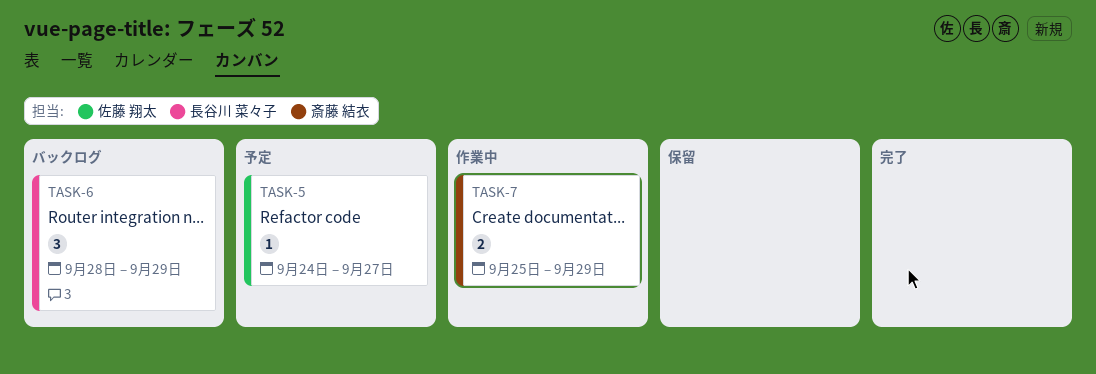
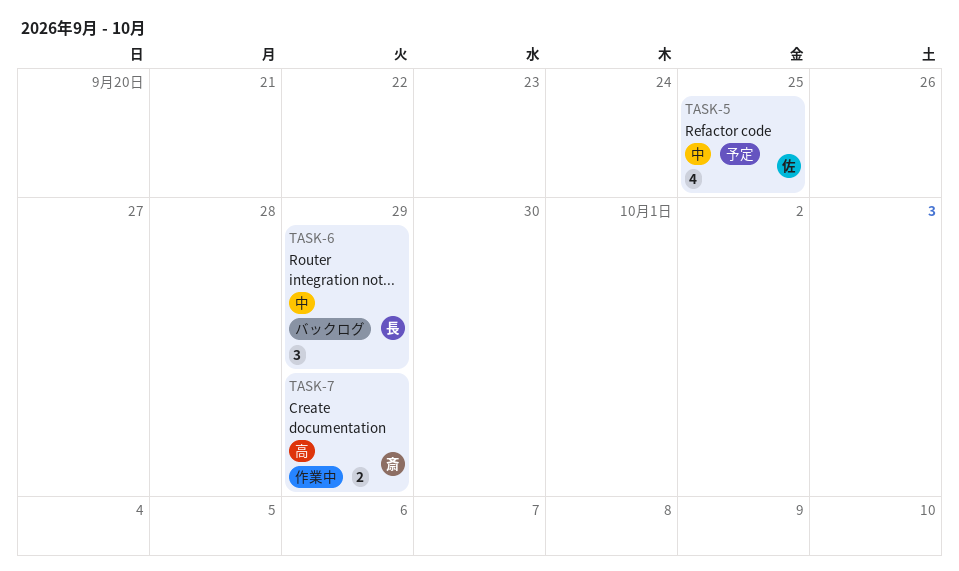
TASK-5, estimate: 1 -> 4
TASK-5, due: Sep 27 -> Sep 25

